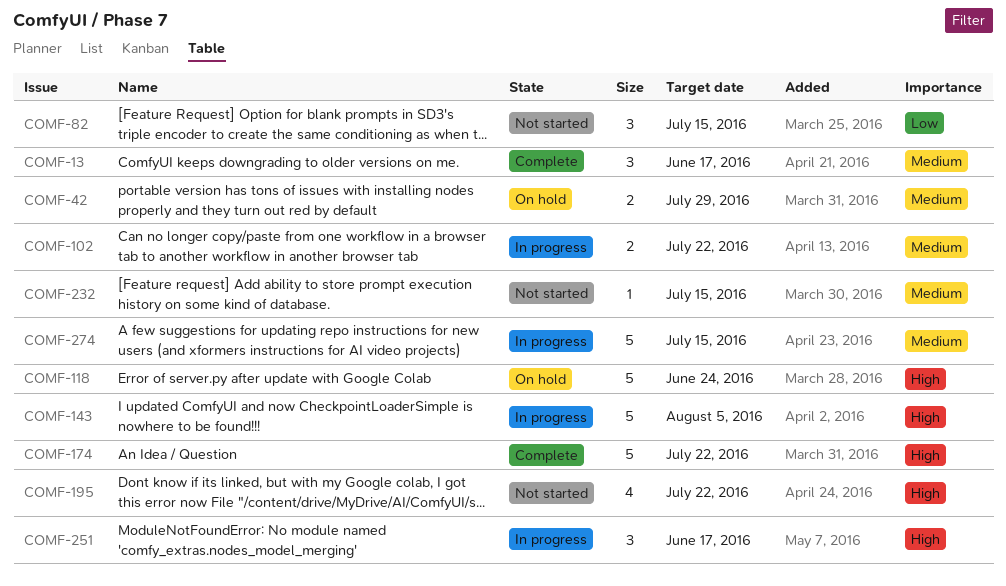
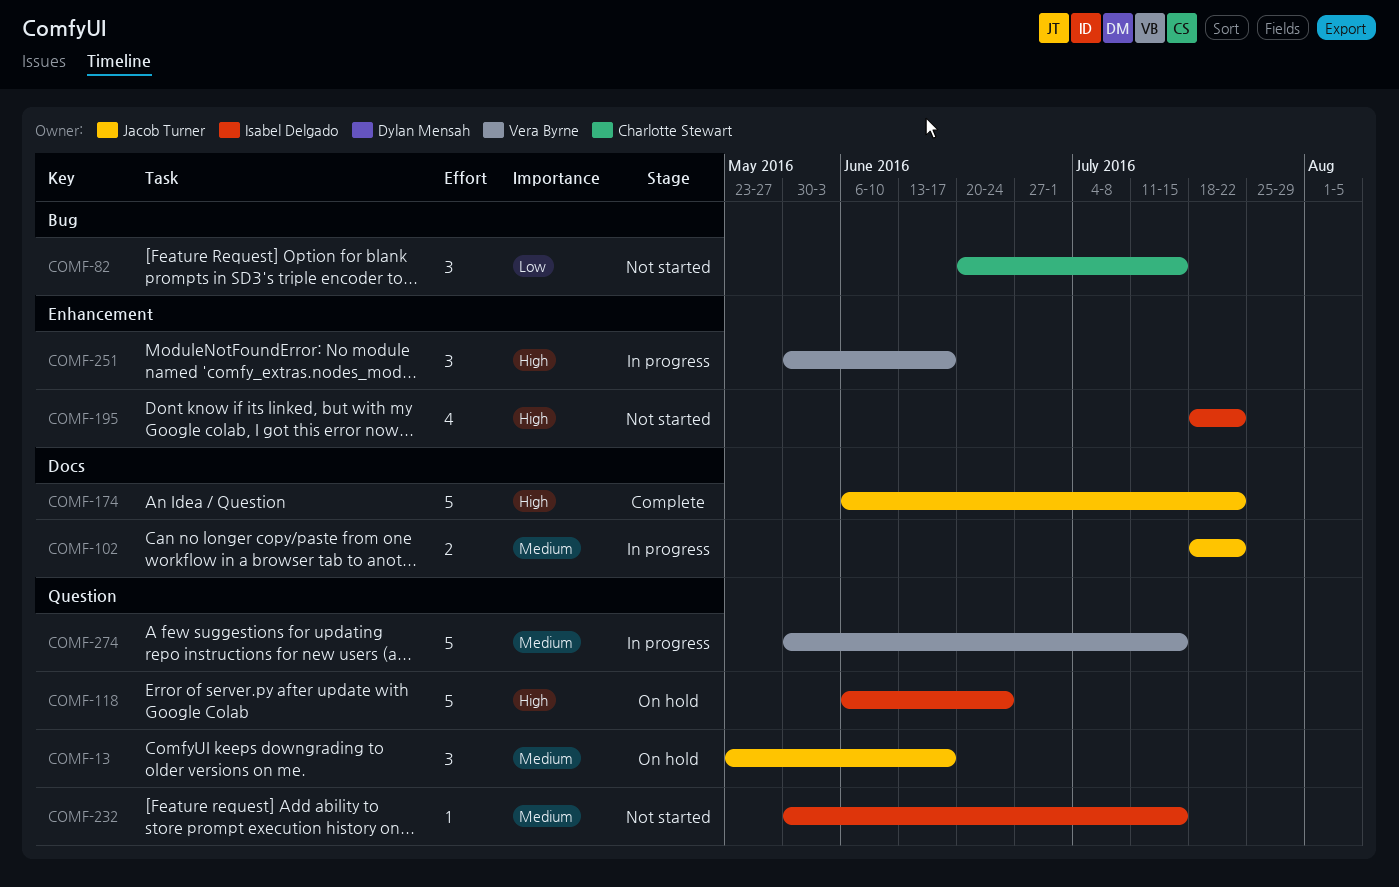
COMF-13, status: Complete -> On hold
COMF-42: present -> none
COMF-143: present -> none

